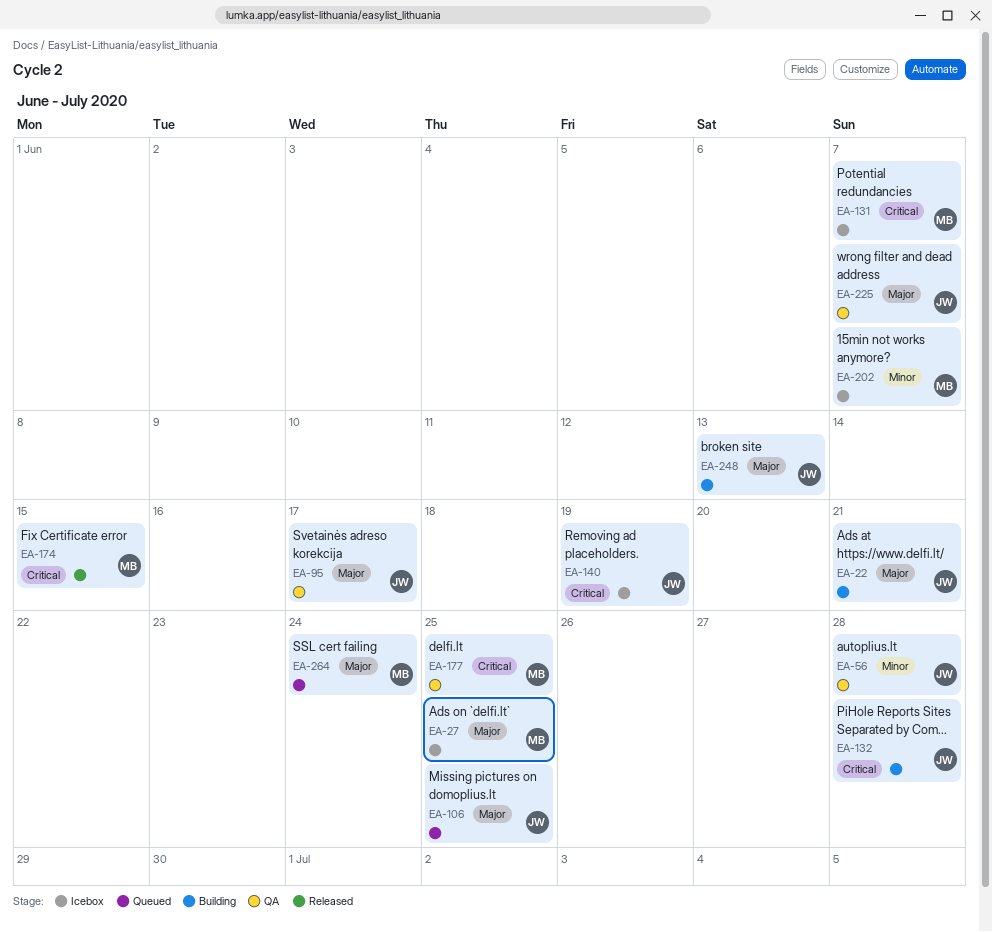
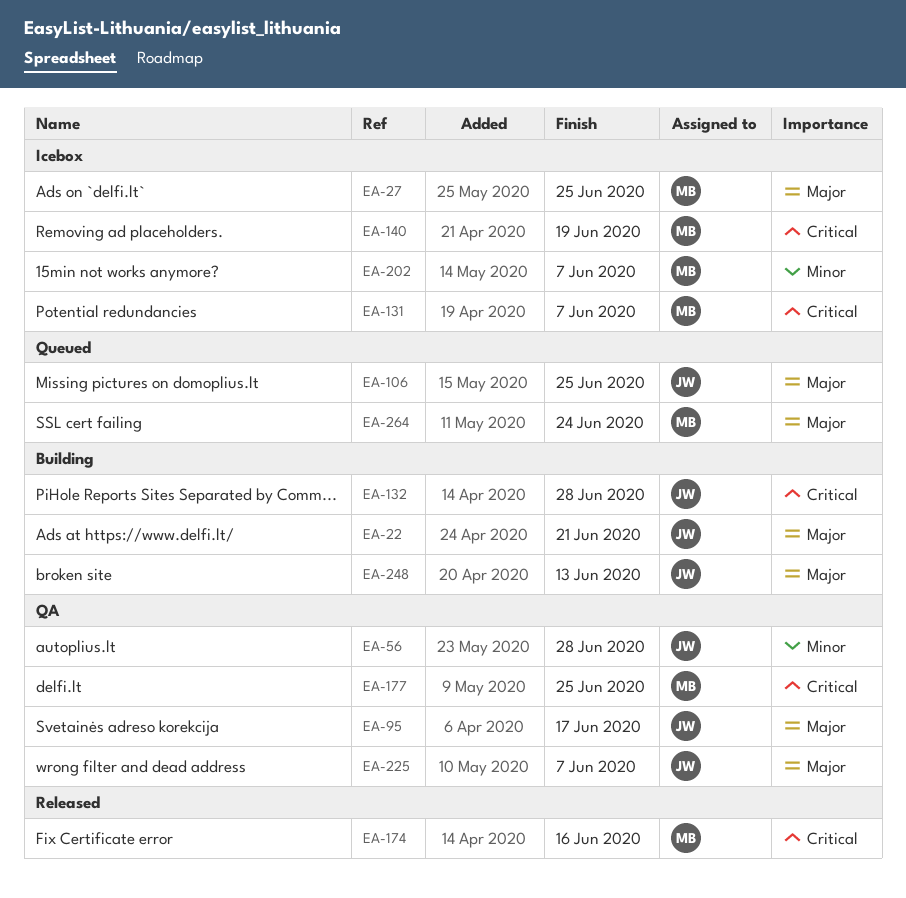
EA-140, owner: JW -> MB
EA-174, due: Jun 15 -> Jun 16

